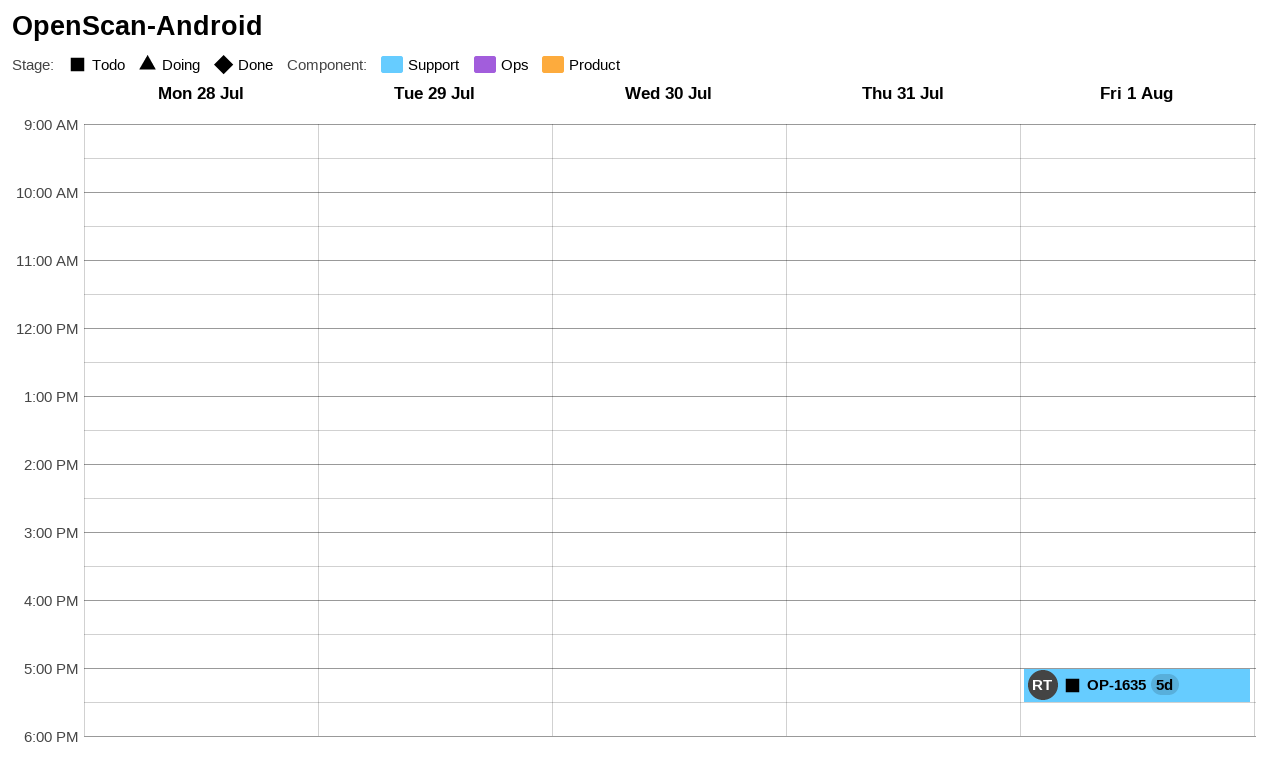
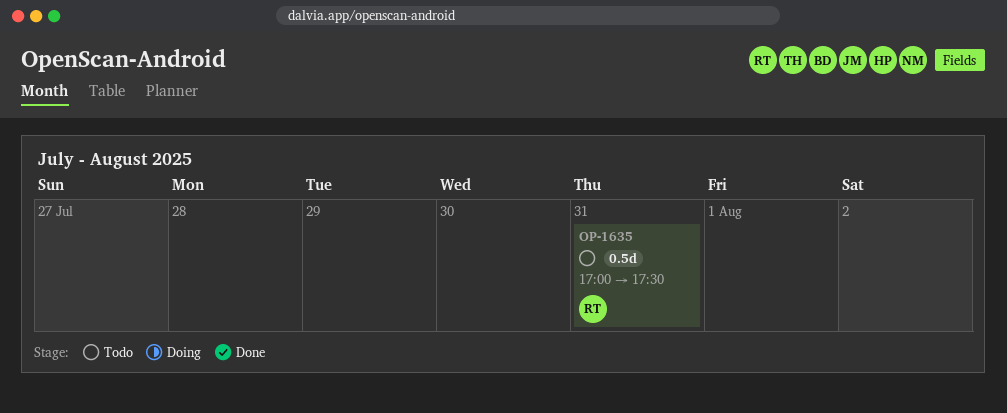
OP-1635, estimate: 5d -> 0.5d
OP-1635, day: Aug 1 -> Jul 31

